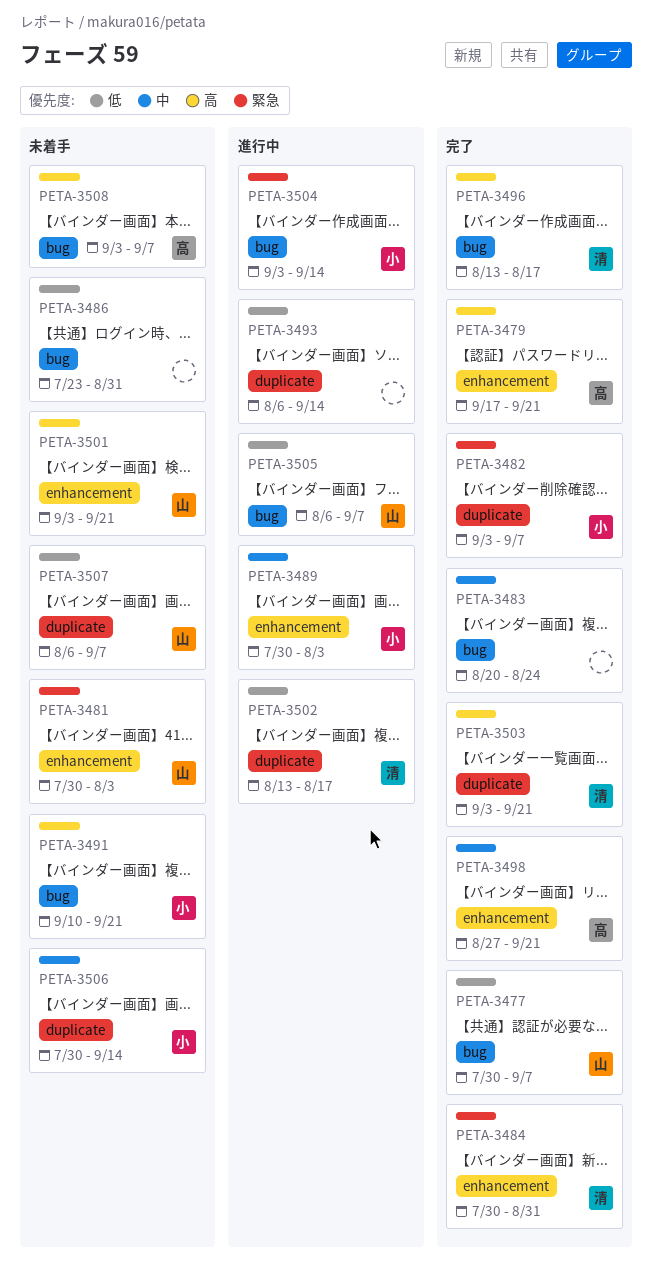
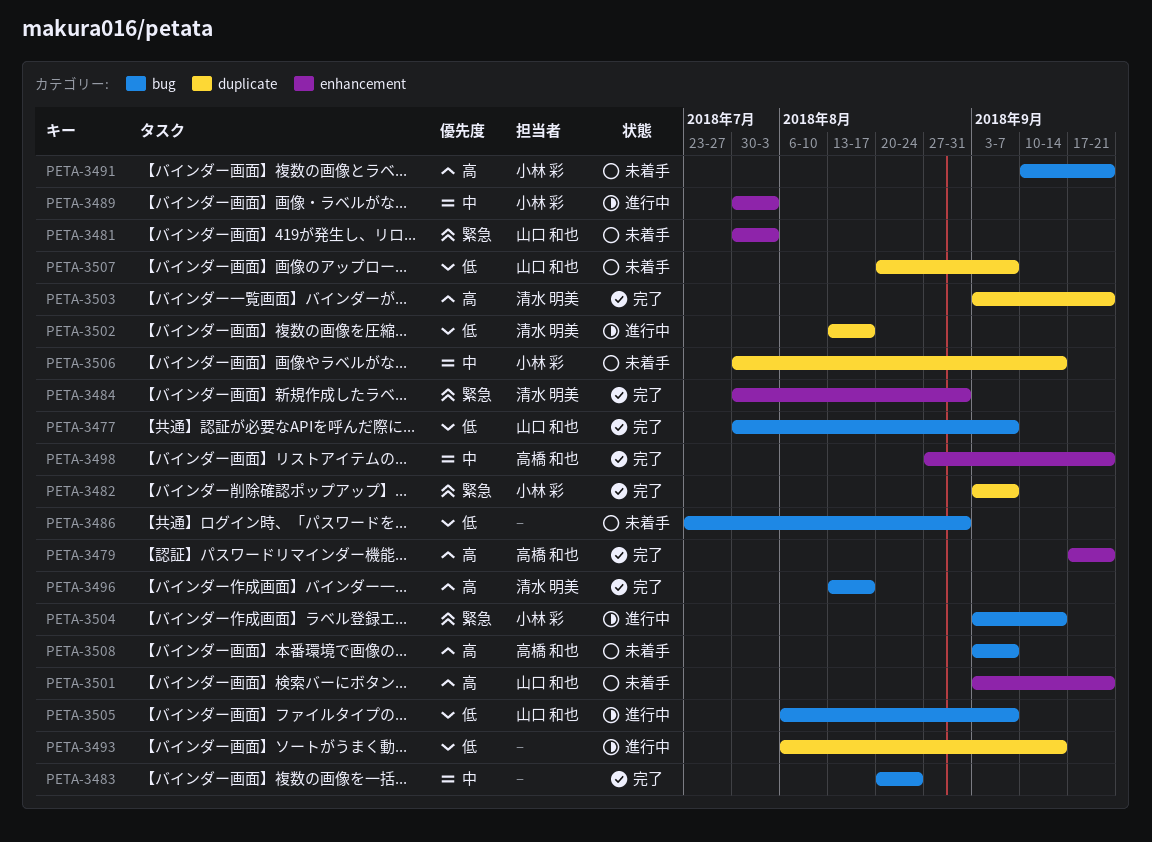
PETA-3507, start: Aug 6 -> Aug 20

